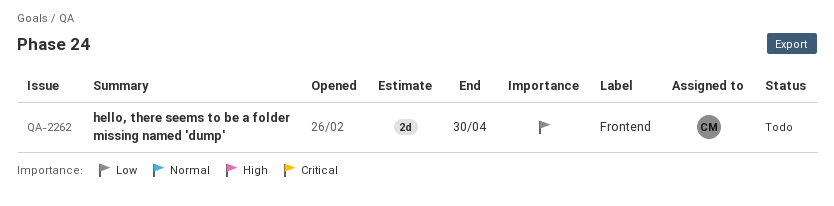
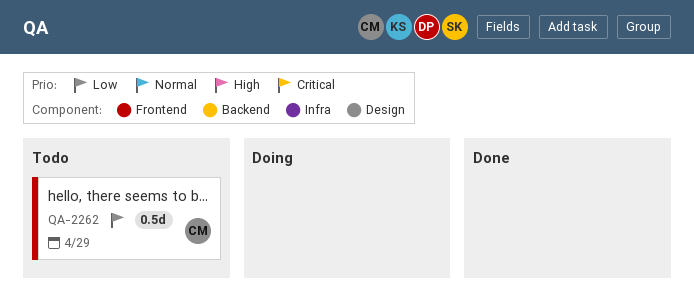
QA-2262, estimate: 2d -> 0.5d
QA-2262, due: Apr 30 -> Apr 29

